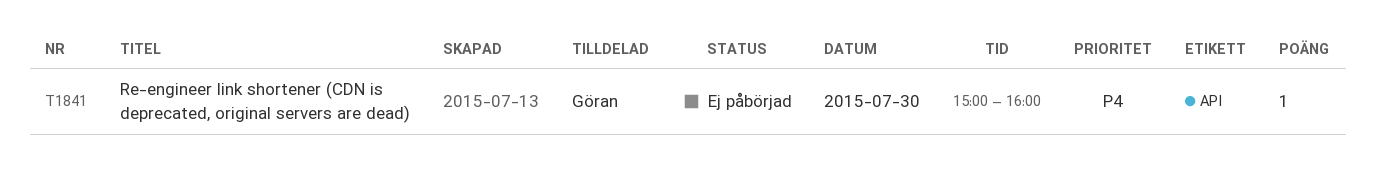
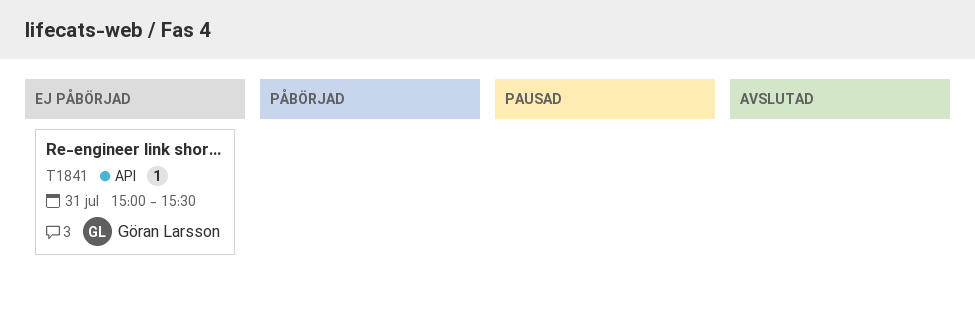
T1841, day: Jul 30 -> Jul 31
T1841, ends: 16:00 -> 15:30

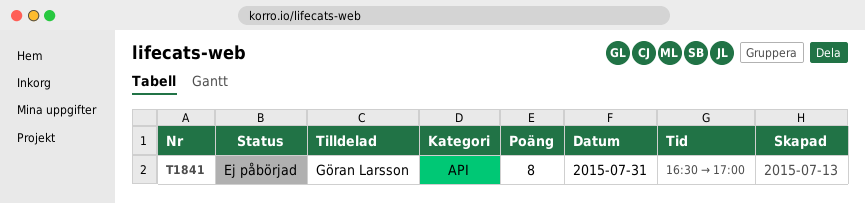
T1841, estimate: 1 -> 8
T1841, begins: 15:00 -> 16:30
T1841, ends: 15:30 -> 17:00

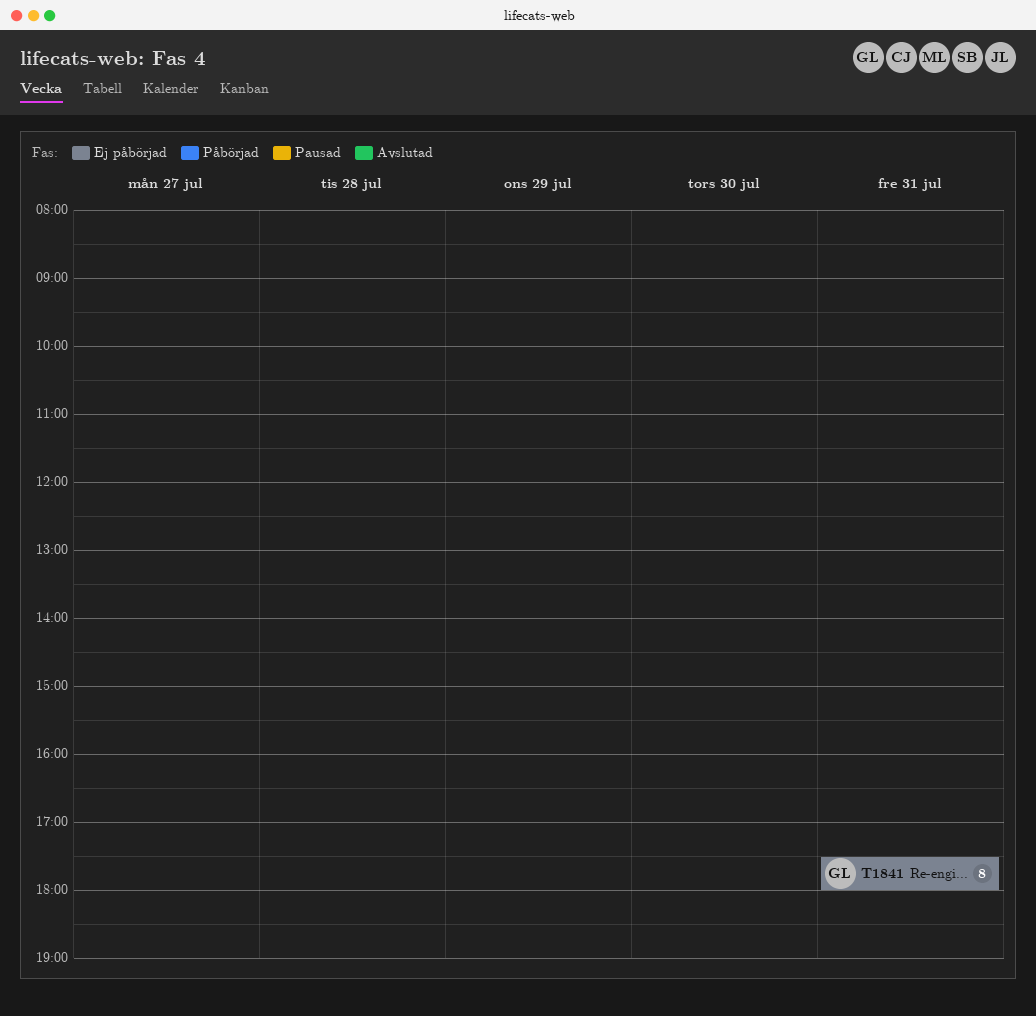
T1841, begins: 16:30 -> 17:30
T1841, ends: 17:00 -> 18:00

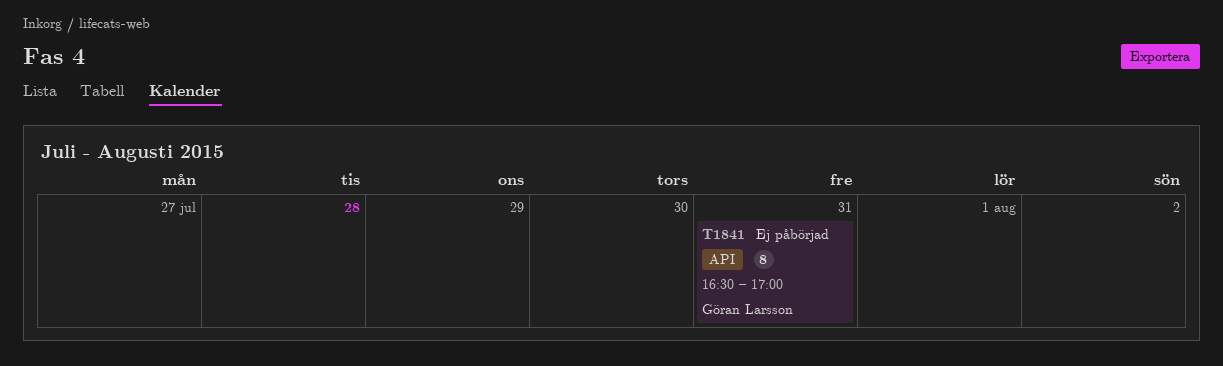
T1841, begins: 17:30 -> 16:30
T1841, ends: 18:00 -> 17:00

